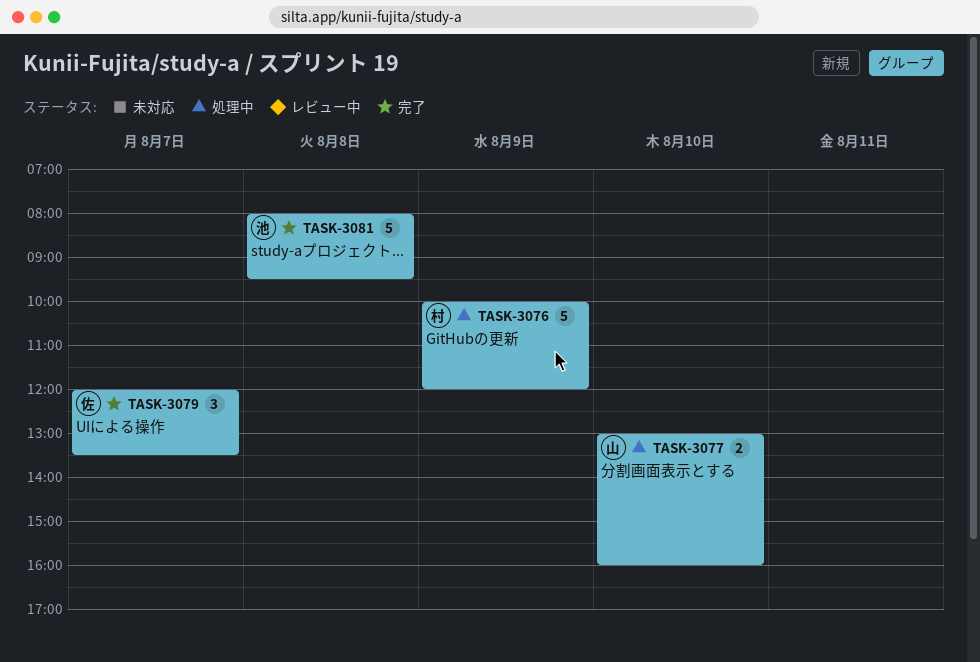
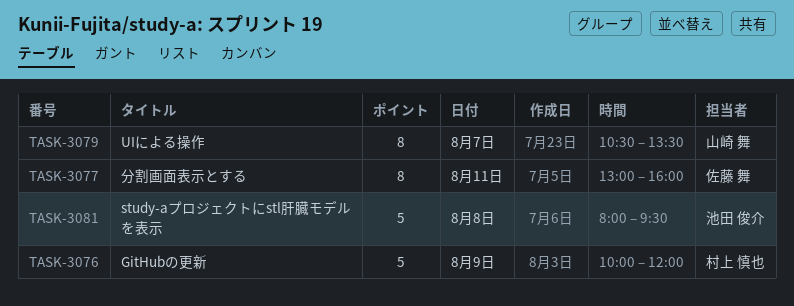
TASK-3077, owner: 山崎 舞 -> 佐藤 舞
TASK-3077, estimate: 2 -> 8
TASK-3077, day: Aug 10 -> Aug 11
TASK-3079, owner: 佐藤 舞 -> 山崎 舞
TASK-3079, estimate: 3 -> 8
TASK-3079, begins: 12:00 -> 10:30

